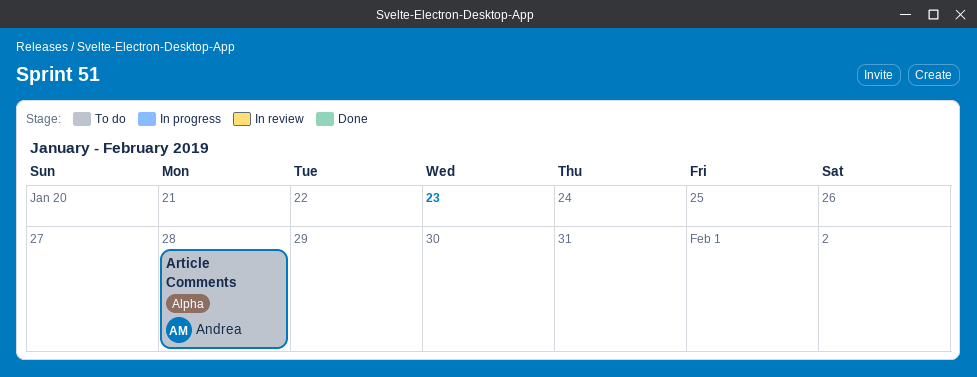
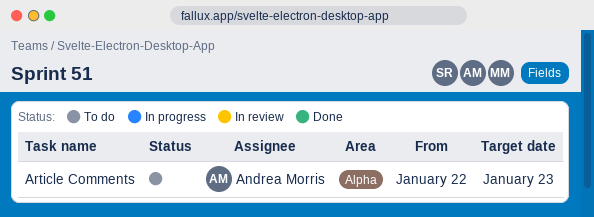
Article Comments, due: Jan 28 -> Jan 23

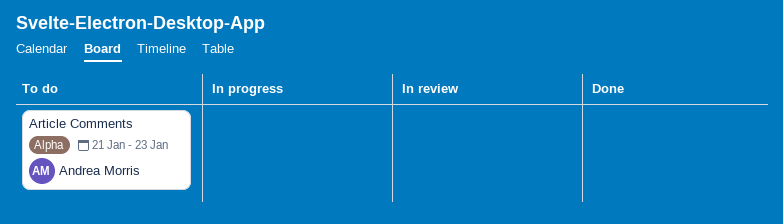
Article Comments, start: Jan 22 -> Jan 21

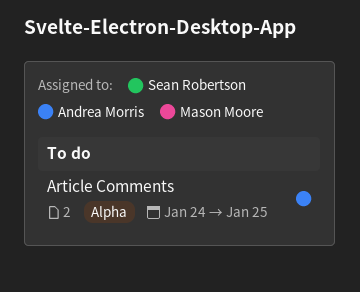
Article Comments, start: Jan 21 -> Jan 24
Article Comments, due: Jan 23 -> Jan 25

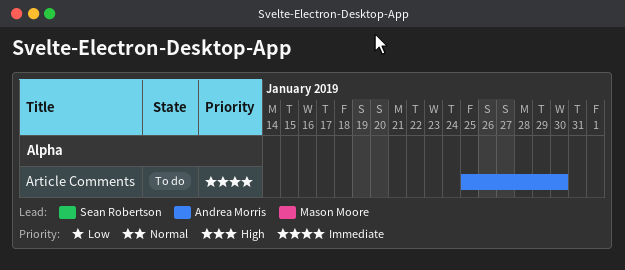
Article Comments, start: Jan 24 -> Jan 25
Article Comments, due: Jan 25 -> Jan 30

